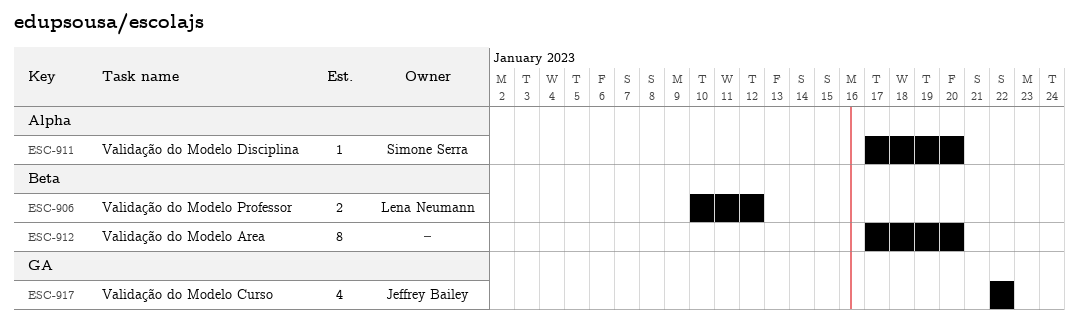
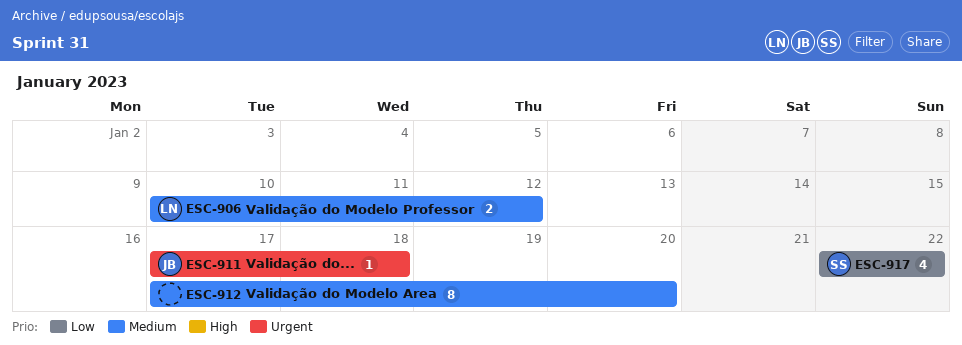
ESC-911, owner: Simone Serra -> Jeffrey Bailey
ESC-911, due: Jan 20 -> Jan 18
ESC-917, owner: Jeffrey Bailey -> Simone Serra

